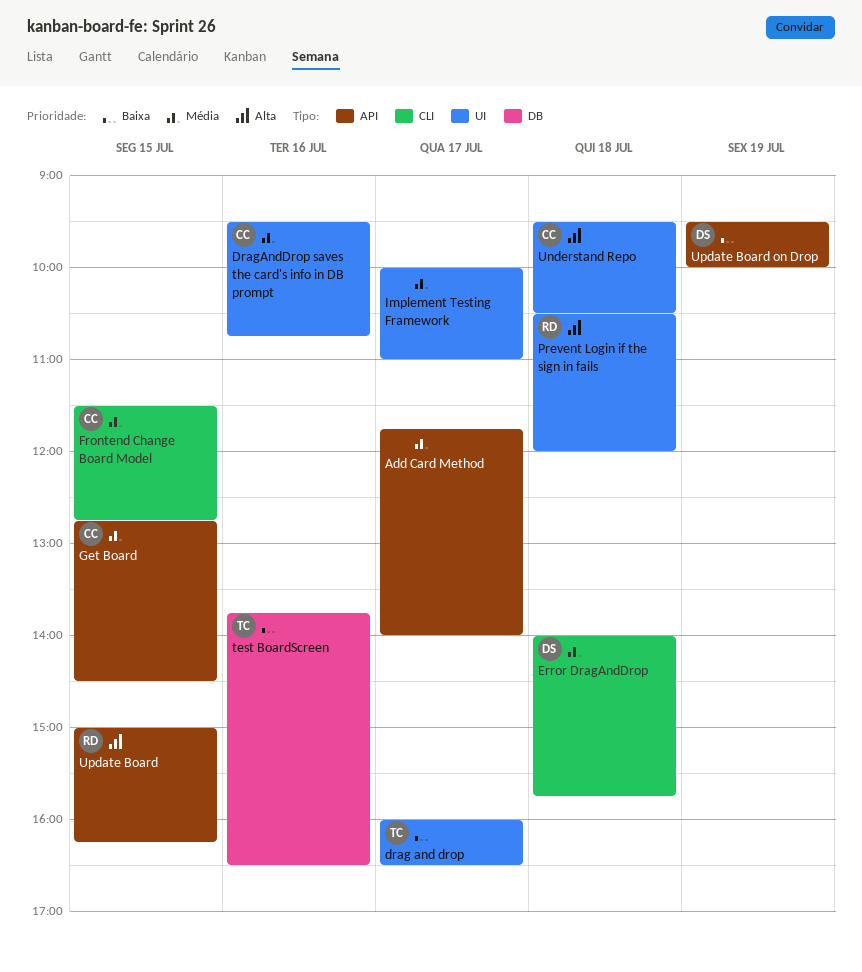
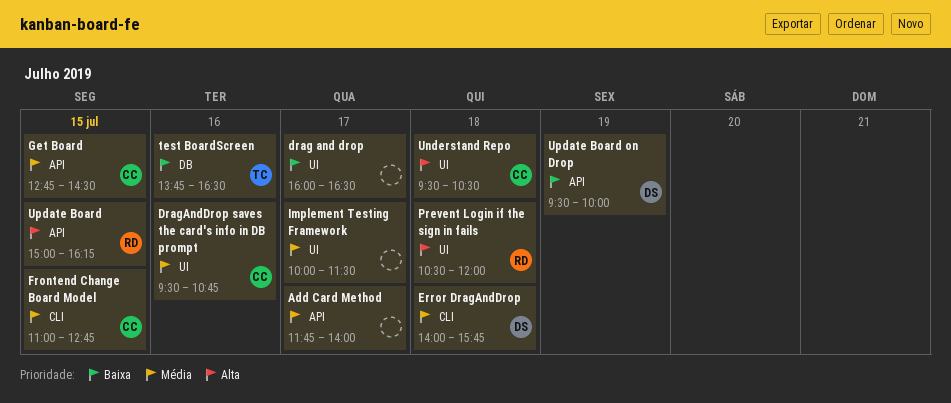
drag and drop, owner: TC -> none
Frontend Change Board Model, begins: 11:30 -> 11:00
Implement Testing Framework, ends: 11:00 -> 11:30

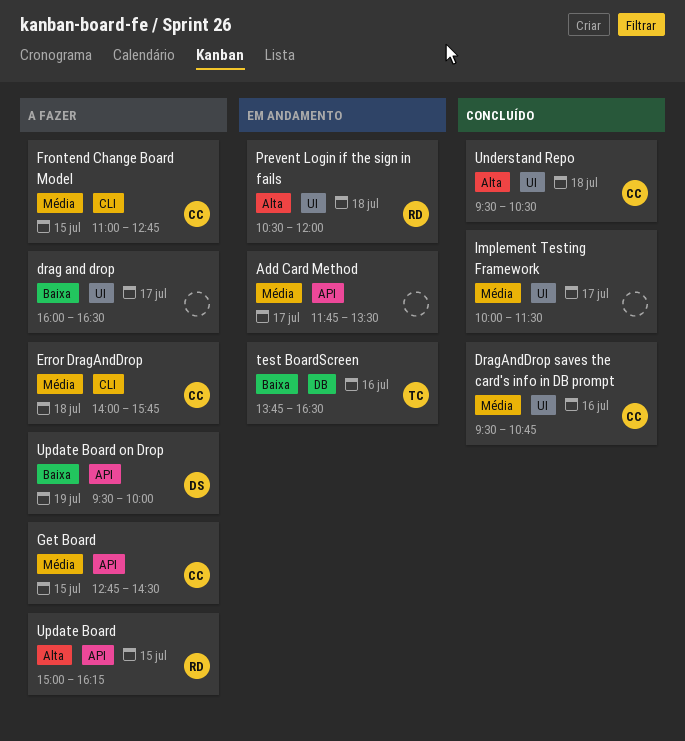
Add Card Method, ends: 14:00 -> 13:30
Error DragAndDrop, owner: DS -> CC

